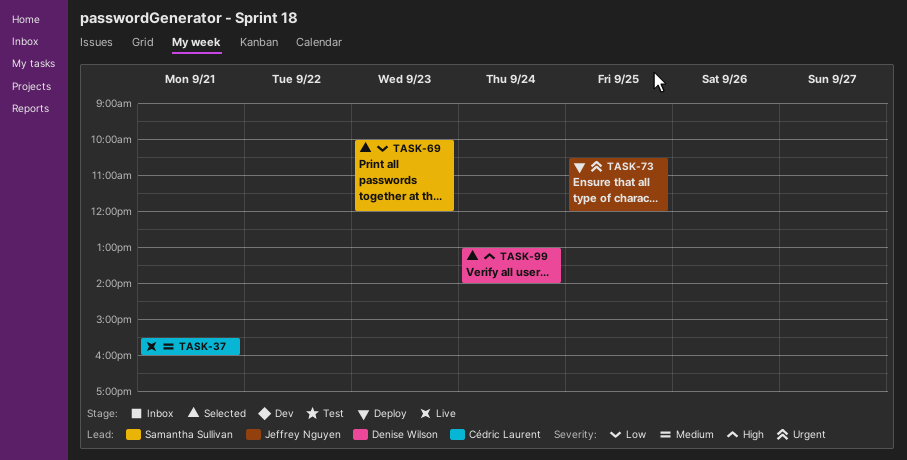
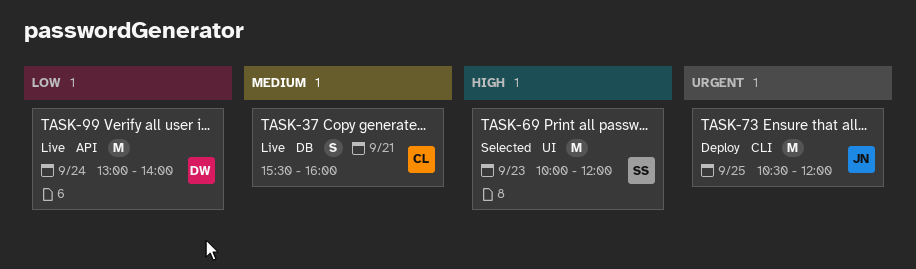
TASK-69, priority: Low -> High
TASK-99, status: Selected -> Live
TASK-99, priority: High -> Low

